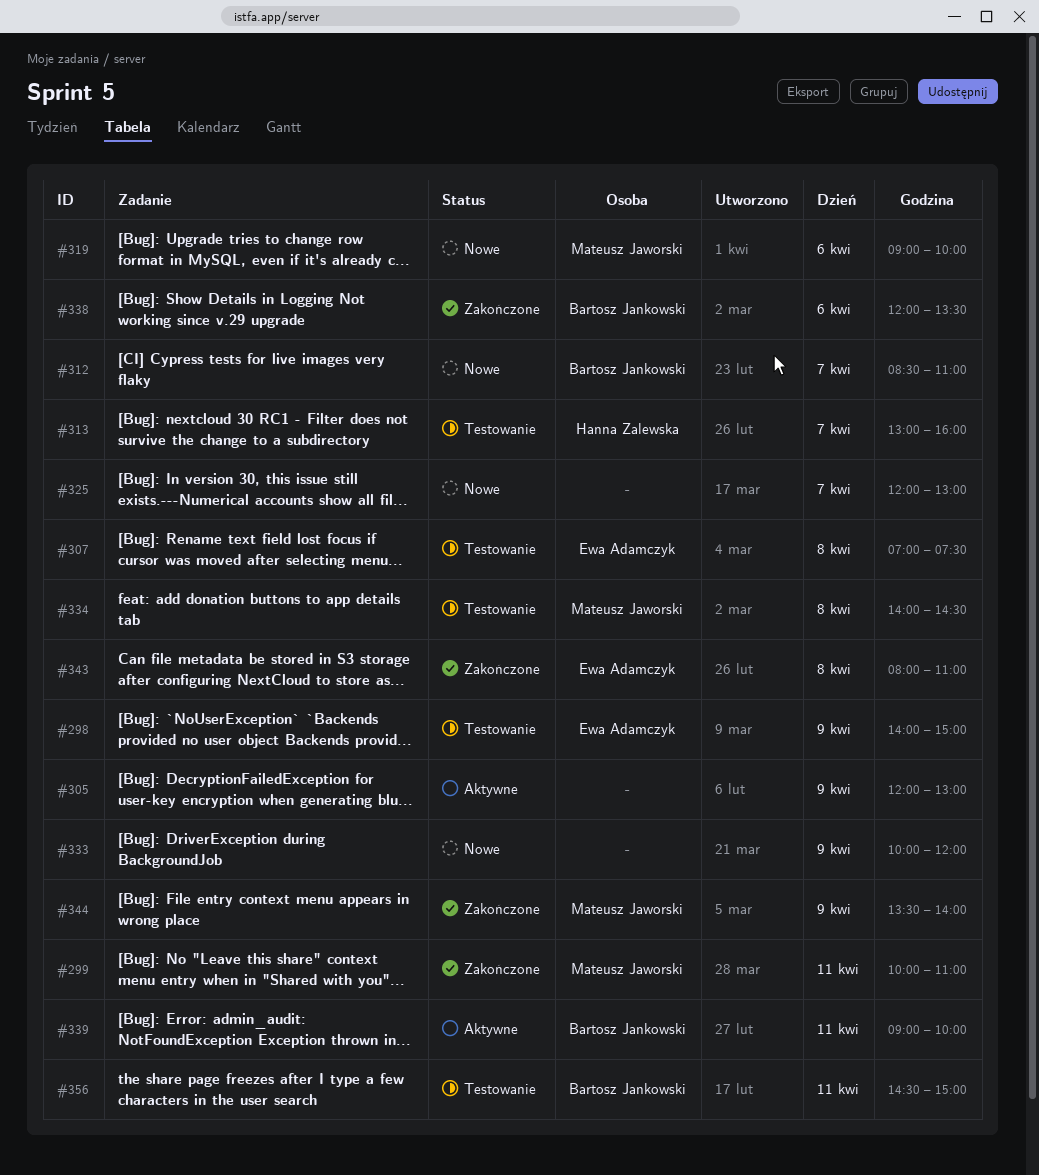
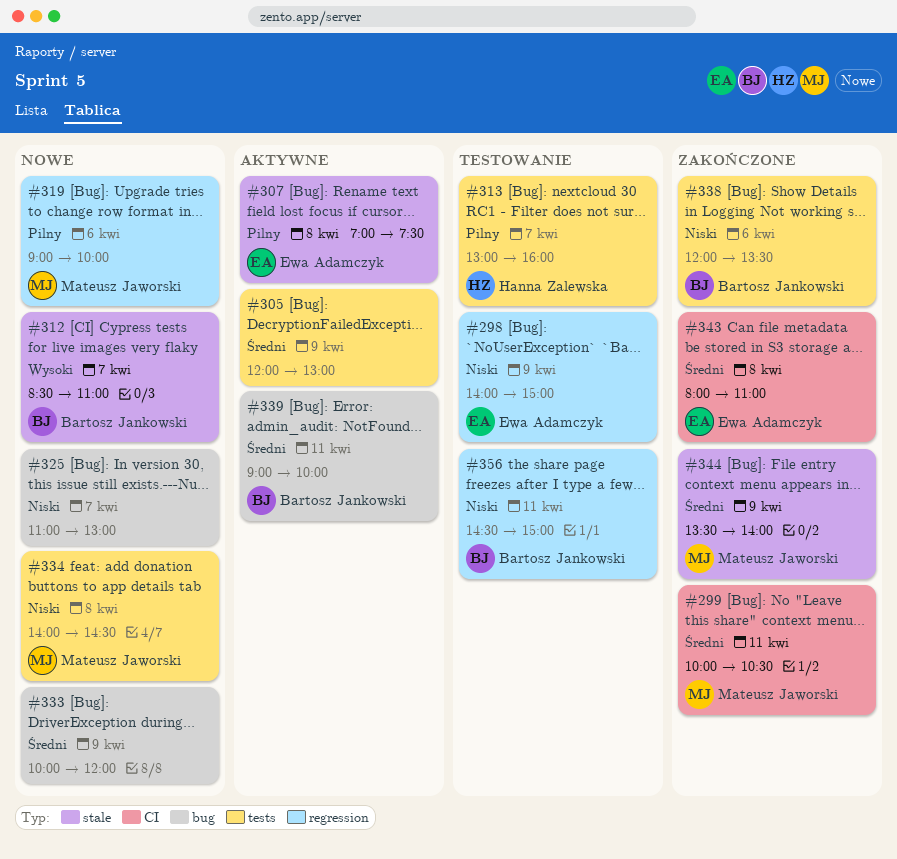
#299, ends: 11:00 -> 10:30
#307, status: Testowanie -> Aktywne
#325, begins: 12:00 -> 11:00
#334, status: Testowanie -> Nowe

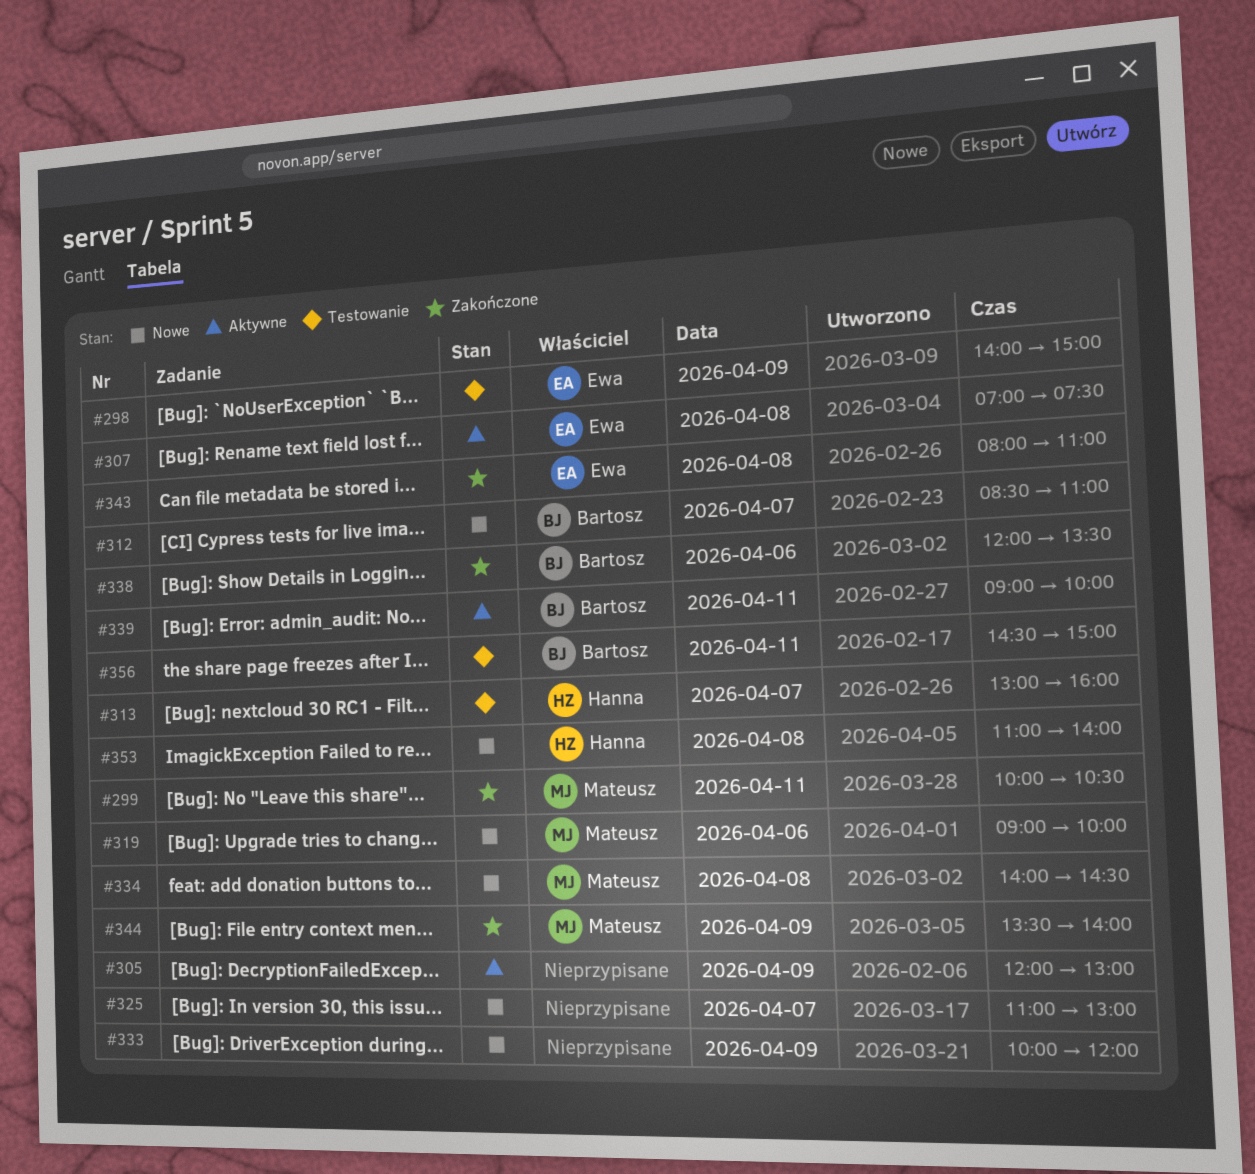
#353: none -> present

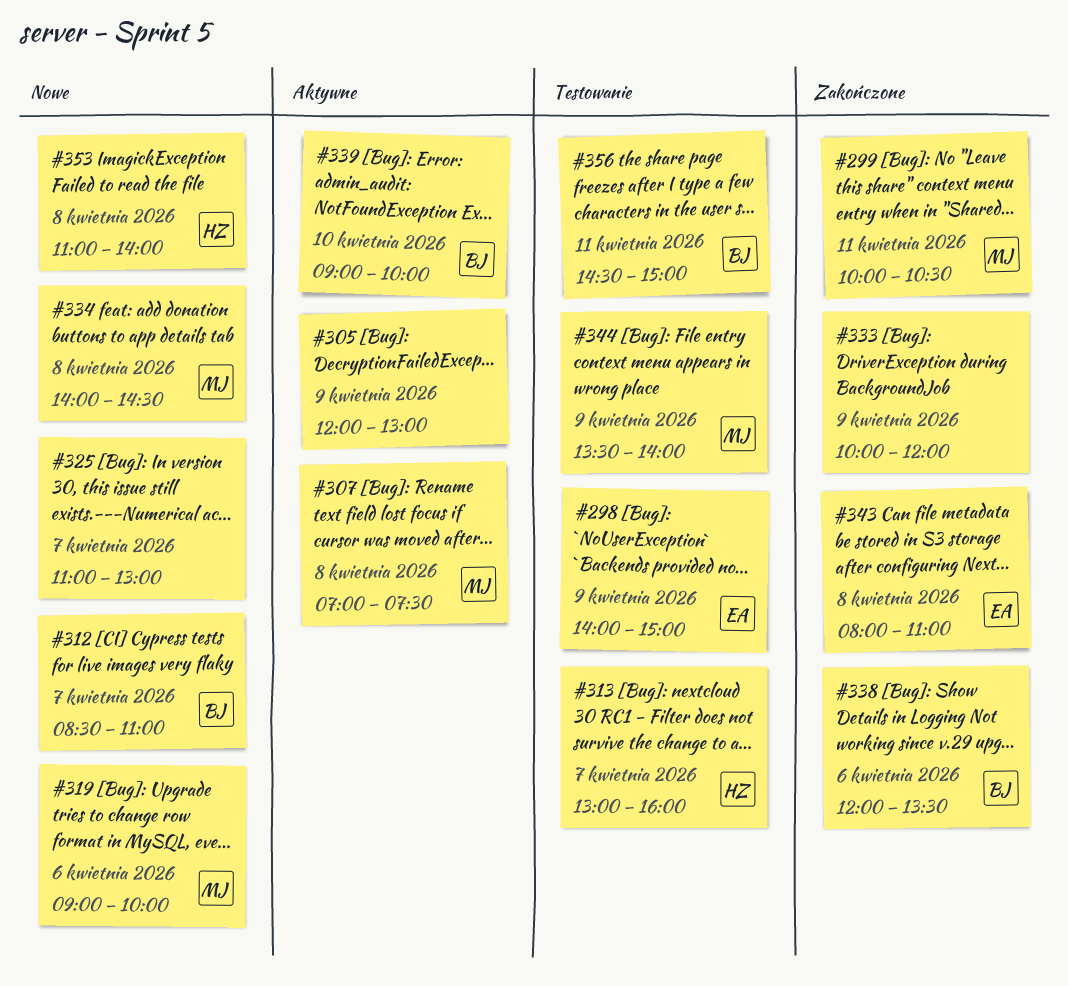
#307, owner: Ewa -> Mateusz
#333, status: Nowe -> Zakończone
#339, day: Apr 11 -> Apr 10
#344, status: Zakończone -> Testowanie

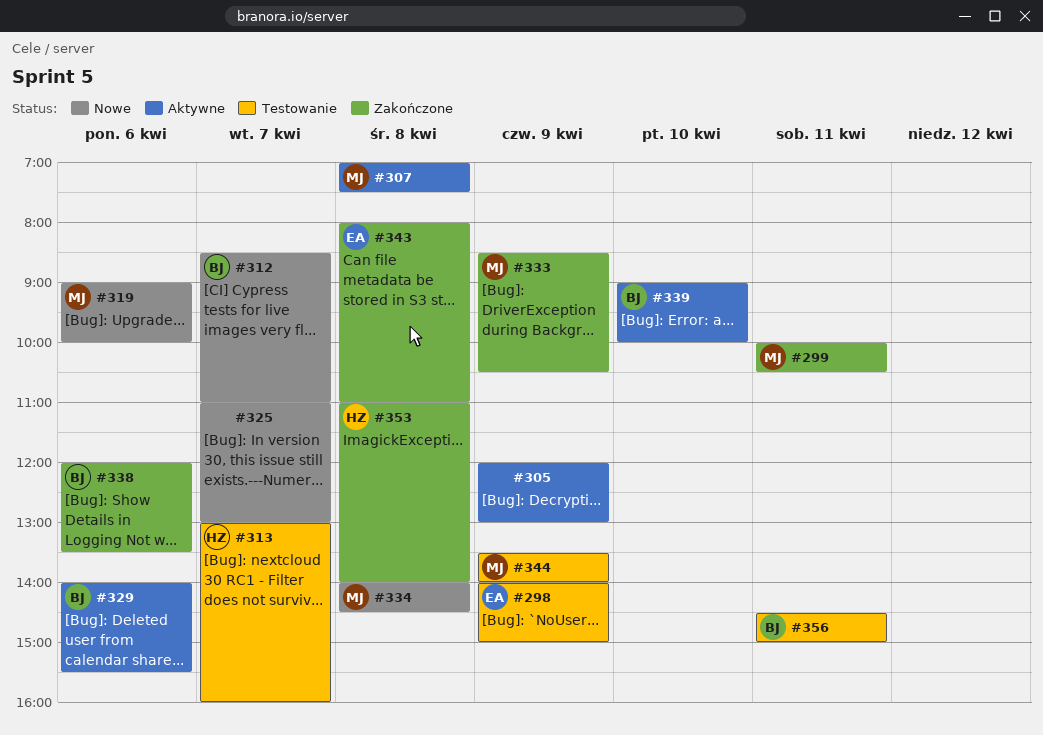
#329: none -> present
#333, owner: none -> MJ
#333, begins: 10:00 -> 08:30
#333, ends: 12:00 -> 10:30
#353, status: Nowe -> Zakończone

